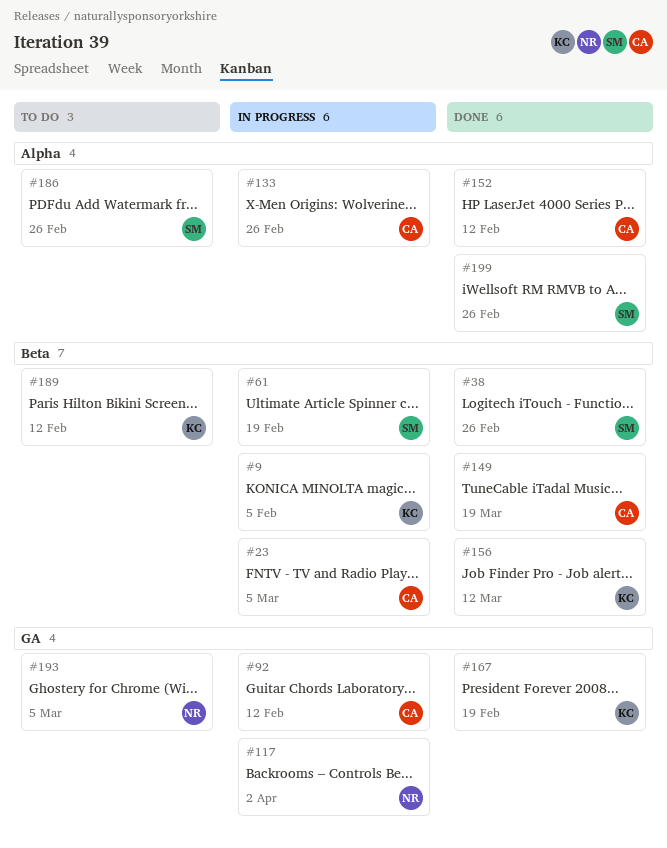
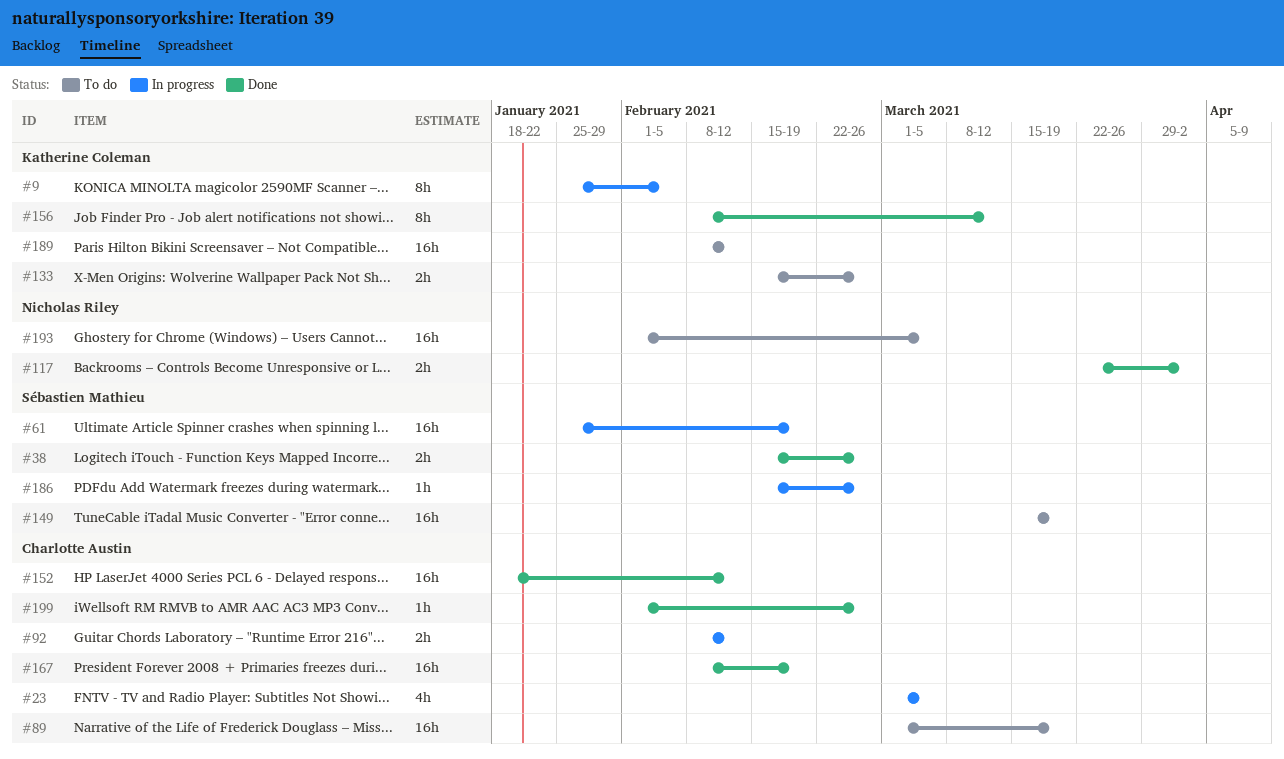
#89: none -> present
#117, status: In progress -> Done
#133, status: In progress -> To do
#133, owner: Charlotte Austin -> Katherine Coleman
#149, status: Done -> To do
#149, owner: Charlotte Austin -> Sébastien Mathieu
#167, owner: Katherine Coleman -> Charlotte Austin
#186, status: To do -> In progress
#199, owner: Sébastien Mathieu -> Charlotte Austin

